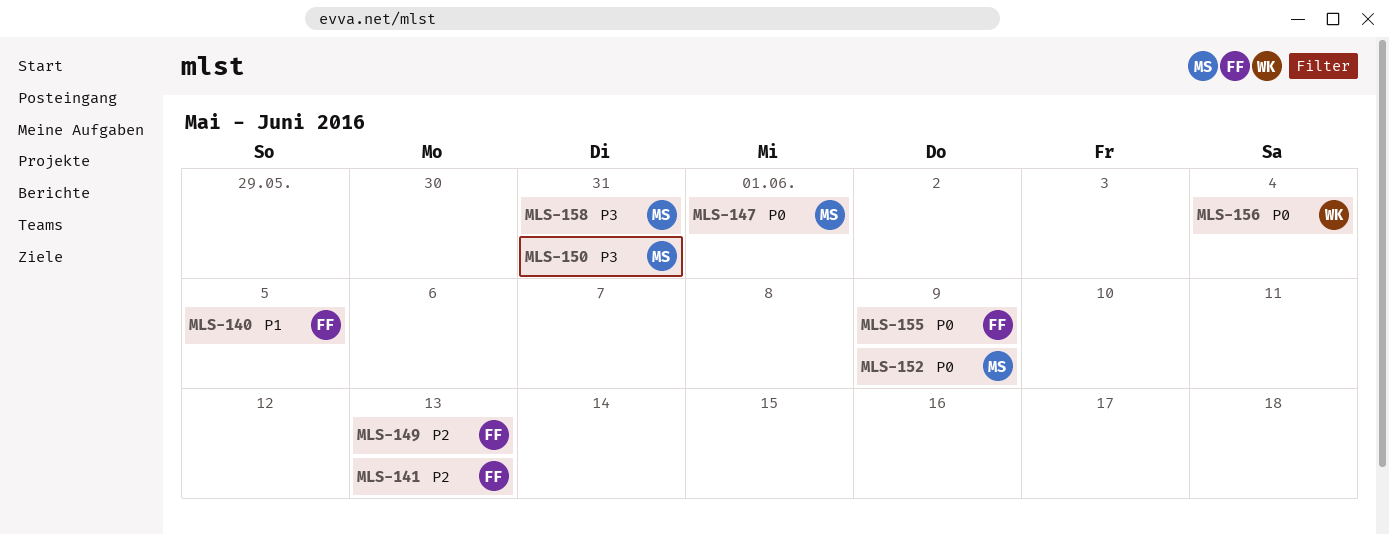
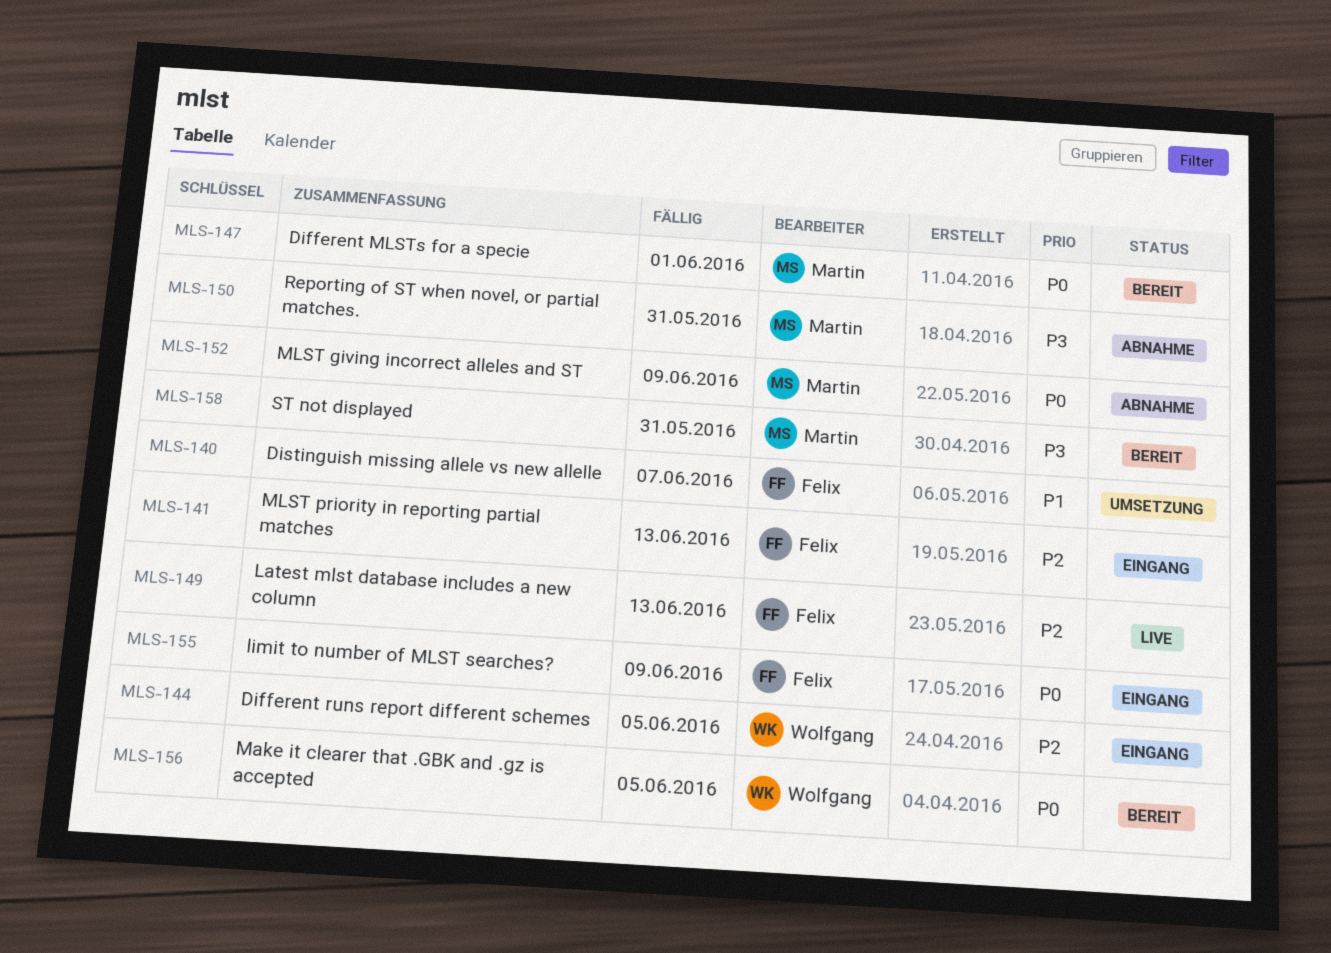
MLS-140, due: Jun 5 -> Jun 7
MLS-144: none -> present
MLS-156, due: Jun 4 -> Jun 5

